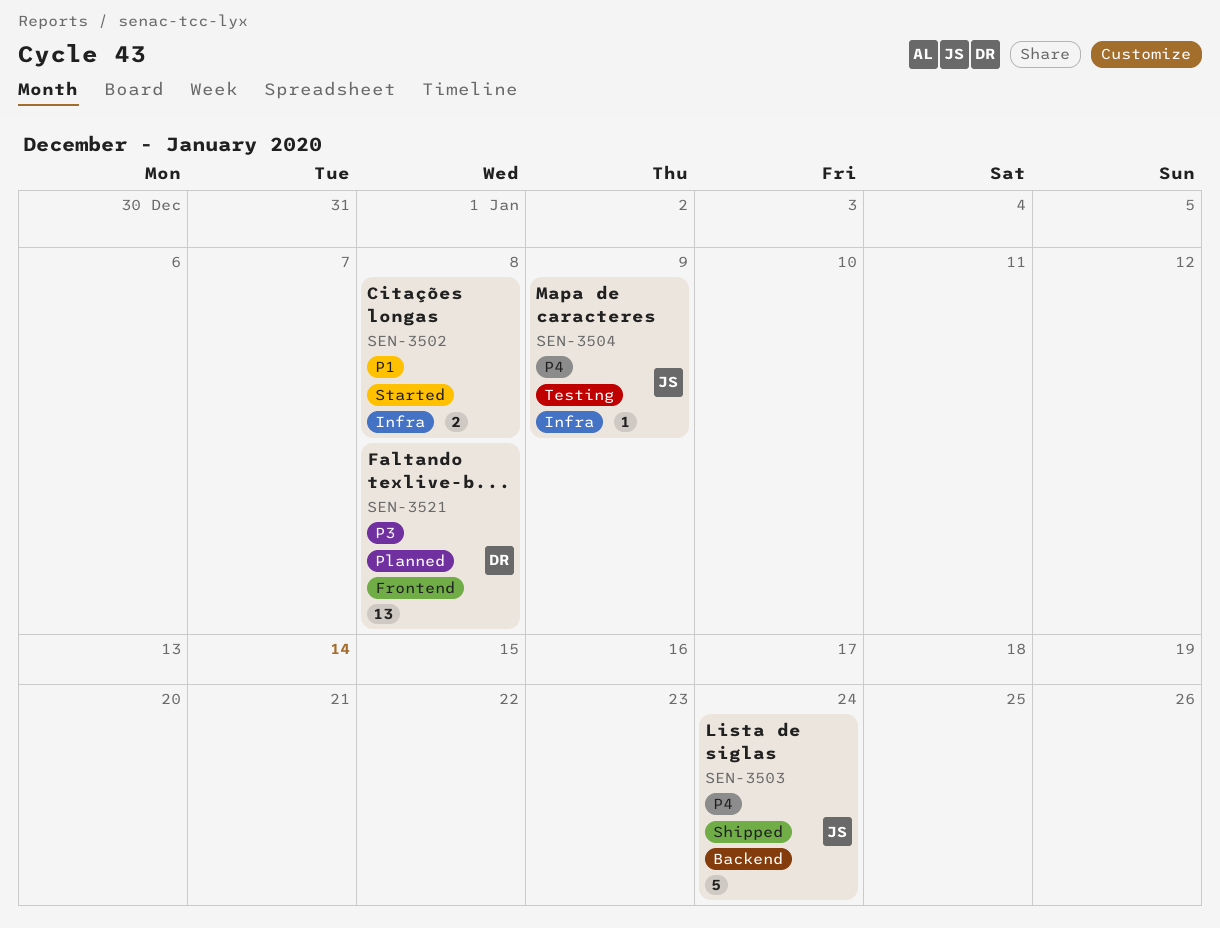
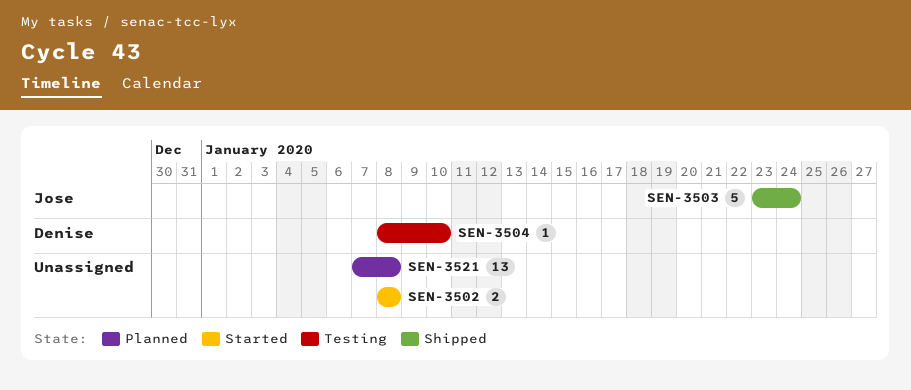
SEN-3504, owner: Jose -> Denise
SEN-3504, due: Jan 9 -> Jan 10
SEN-3521, owner: Denise -> none

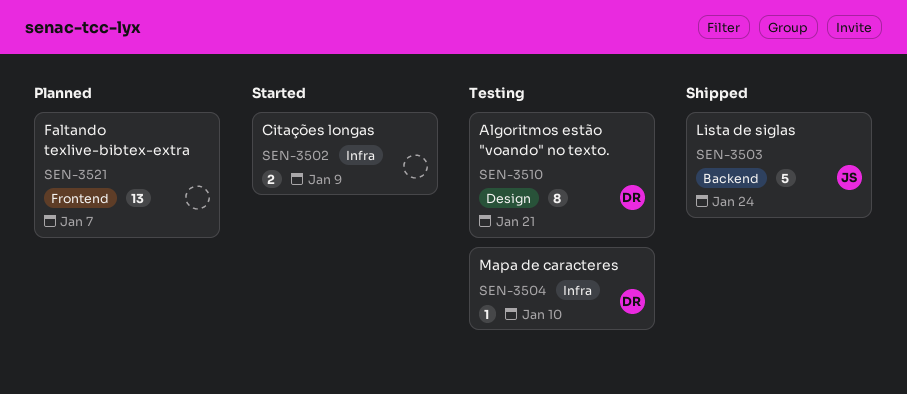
SEN-3502, due: Jan 8 -> Jan 9
SEN-3510: none -> present
SEN-3521, due: Jan 8 -> Jan 7

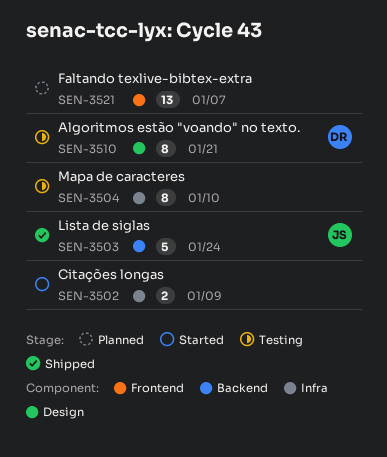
SEN-3504, owner: DR -> none
SEN-3504, estimate: 1 -> 8

